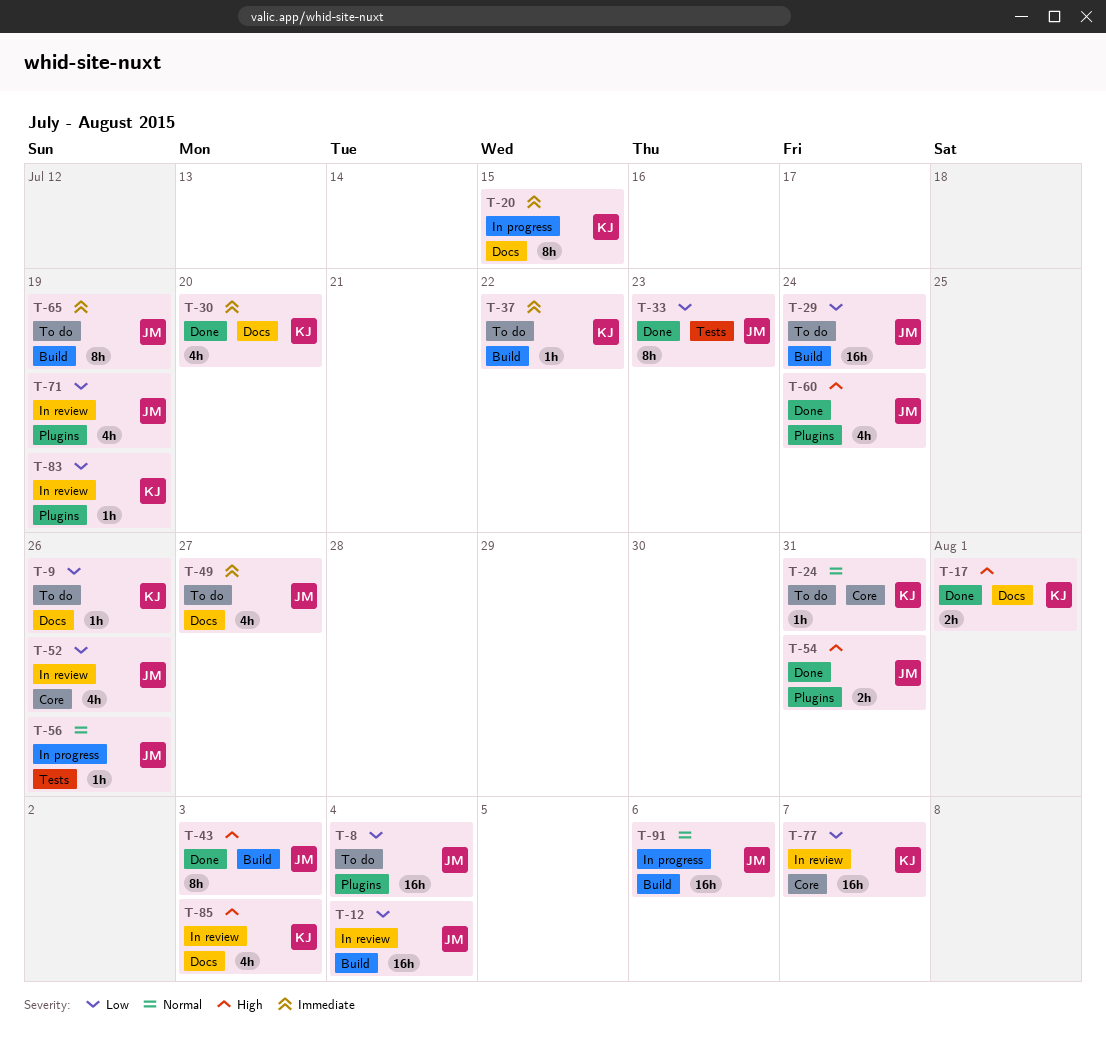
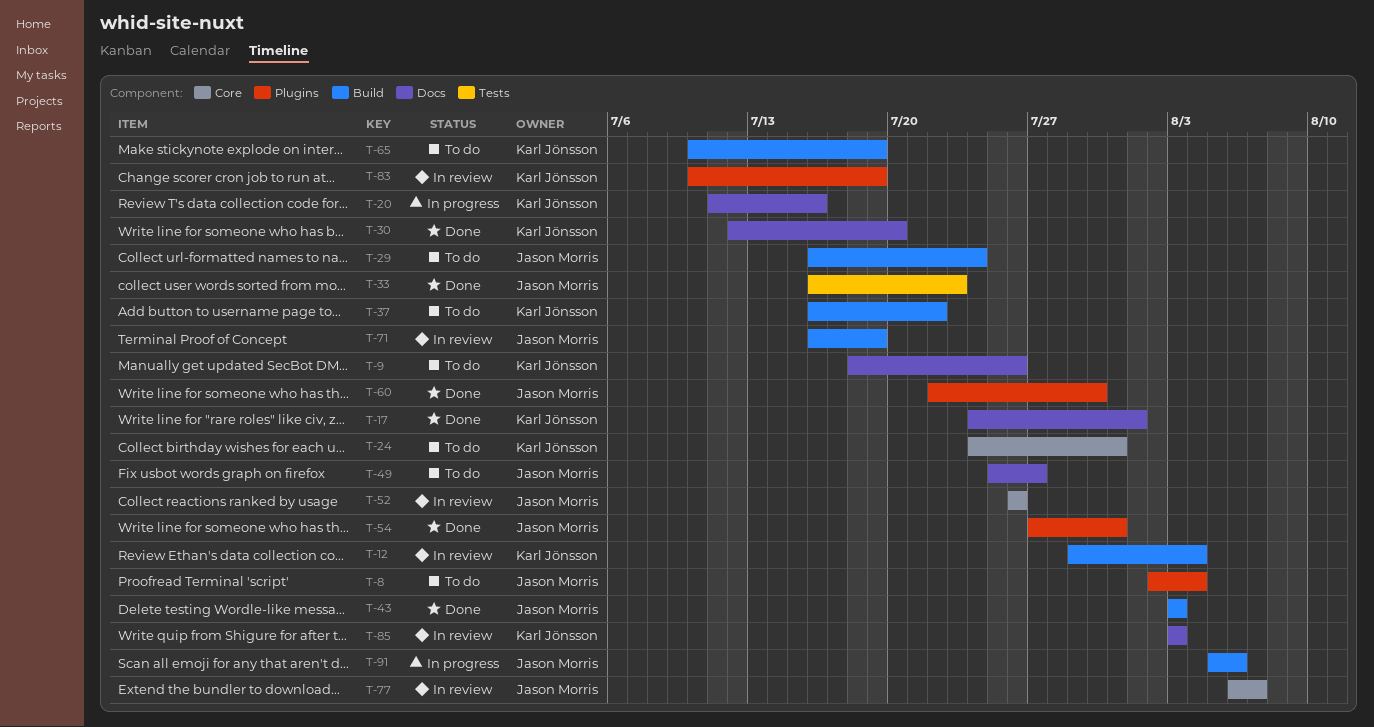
T-12, owner: Jason Morris -> Karl Jönsson
T-20, due: Jul 15 -> Jul 16
T-56: present -> none
T-60, due: Jul 24 -> Jul 30
T-65, owner: Jason Morris -> Karl Jönsson
T-71, label: Plugins -> Build
T-77, owner: Karl Jönsson -> Jason Morris

